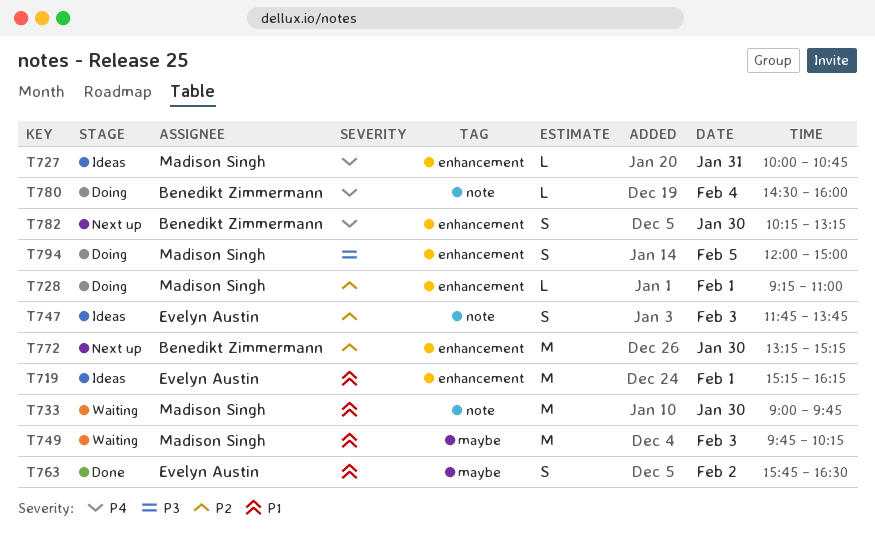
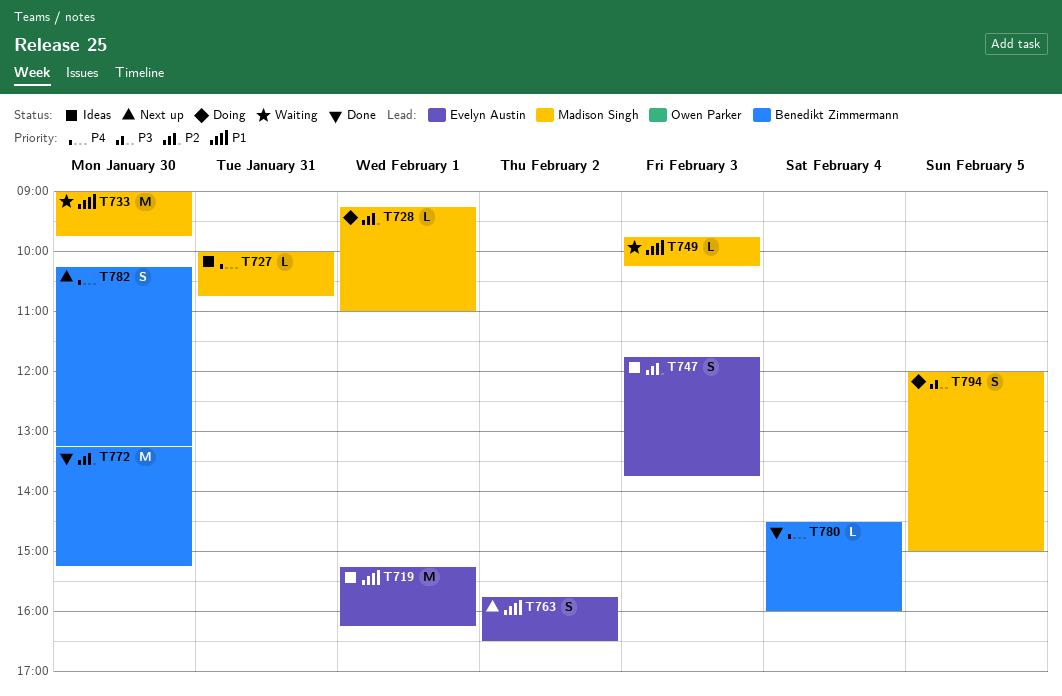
T749, estimate: M -> L
T763, status: Done -> Next up
T772, status: Next up -> Done
T780, status: Doing -> Done

